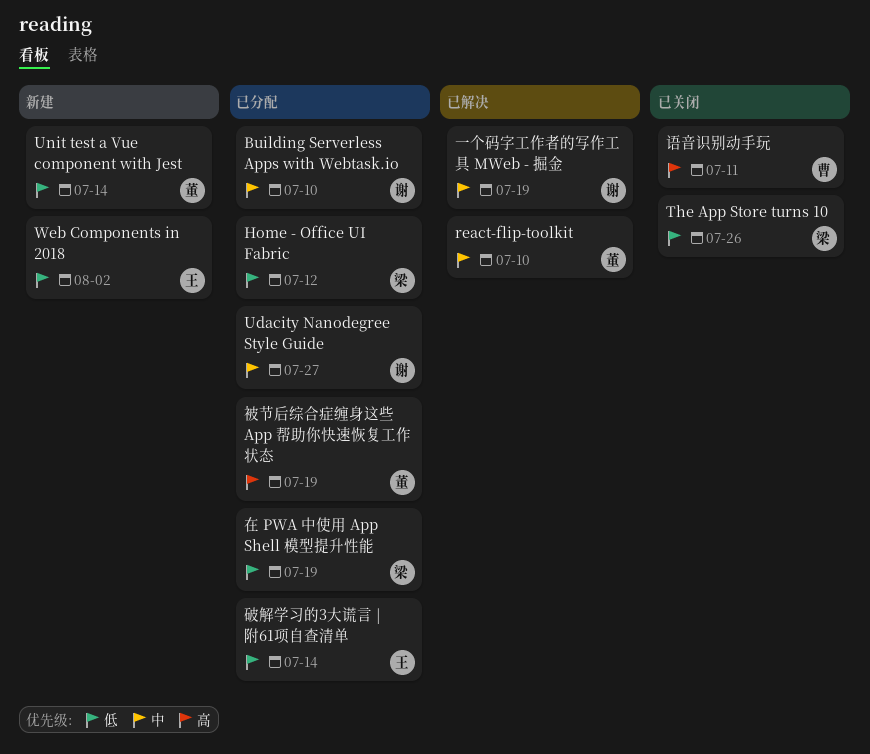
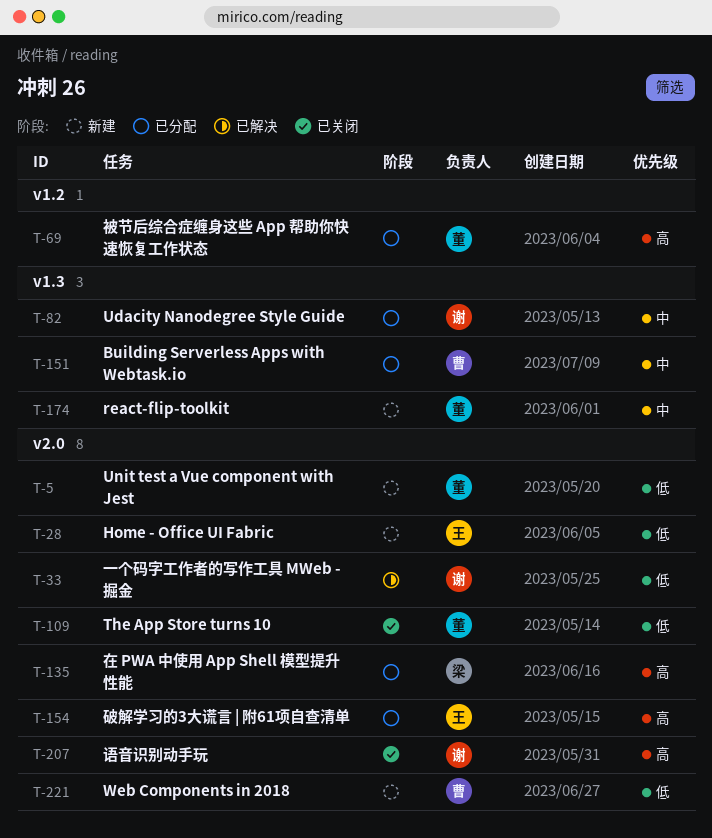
Building Serverless Apps with Webtask.io, owner: 谢 -> 曹
Home - Office UI Fabric, status: 已分配 -> 新建
Home - Office UI Fabric, owner: 梁 -> 王
react-flip-toolkit, status: 已解决 -> 新建
The App Store turns 10, owner: 梁 -> 董
Web Components in 2018, owner: 王 -> 曹
一个码字工作者的写作工具 MWeb - 掘金, priority: 中 -> 低
在 PWA 中使用 App Shell 模型提升性能, priority: 低 -> 高
破解学习的3大谎言 | 附61项自查清单, priority: 低 -> 高
语音识别动手玩, owner: 曹 -> 谢

